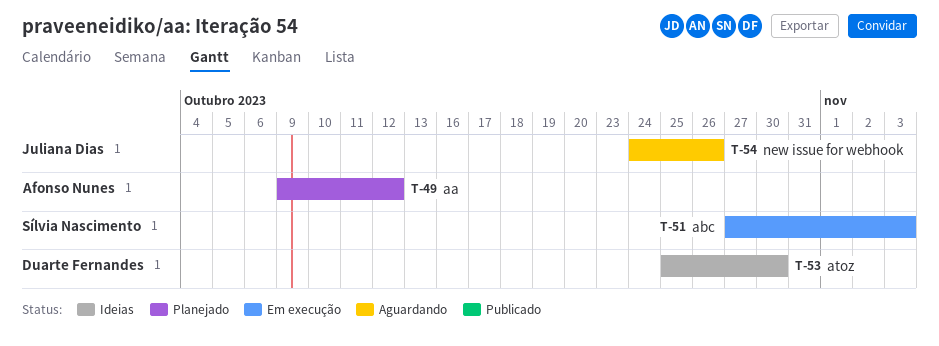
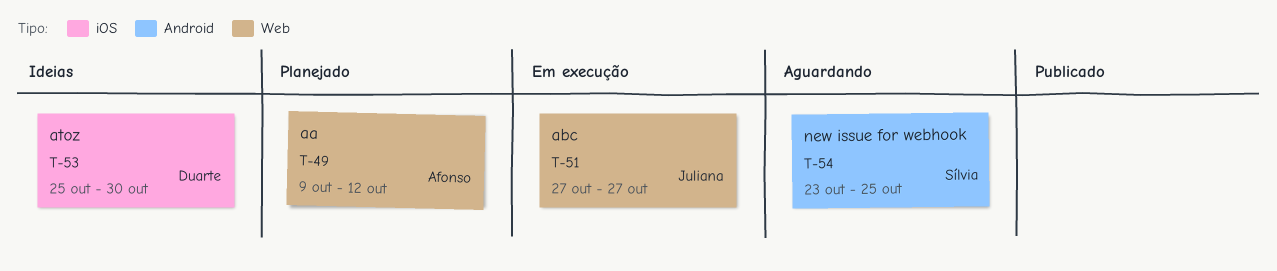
T-51, owner: Sílvia Nascimento -> Juliana Dias
T-51, due: Nov 3 -> Oct 27
T-54, owner: Juliana Dias -> Sílvia Nascimento
T-54, start: Oct 24 -> Oct 23
T-54, due: Oct 26 -> Oct 25

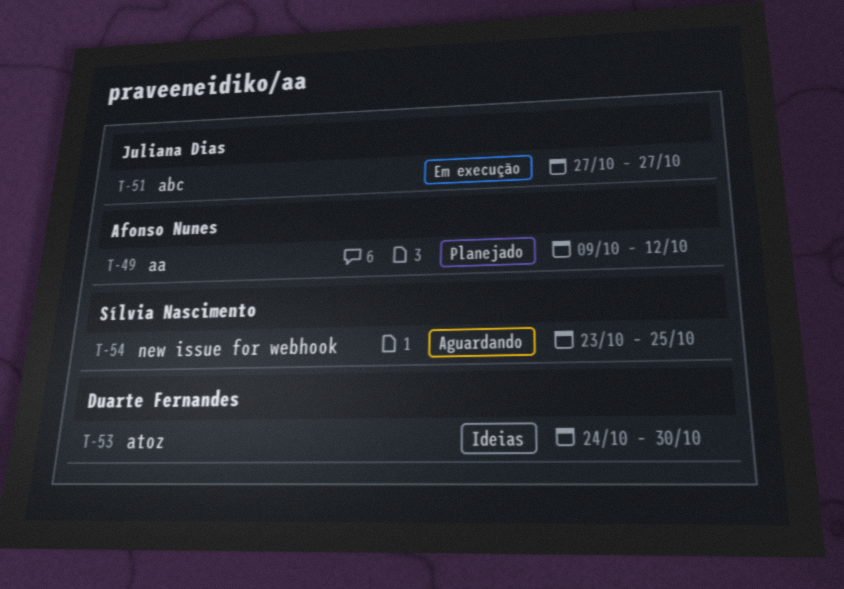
T-53, start: Oct 25 -> Oct 24

